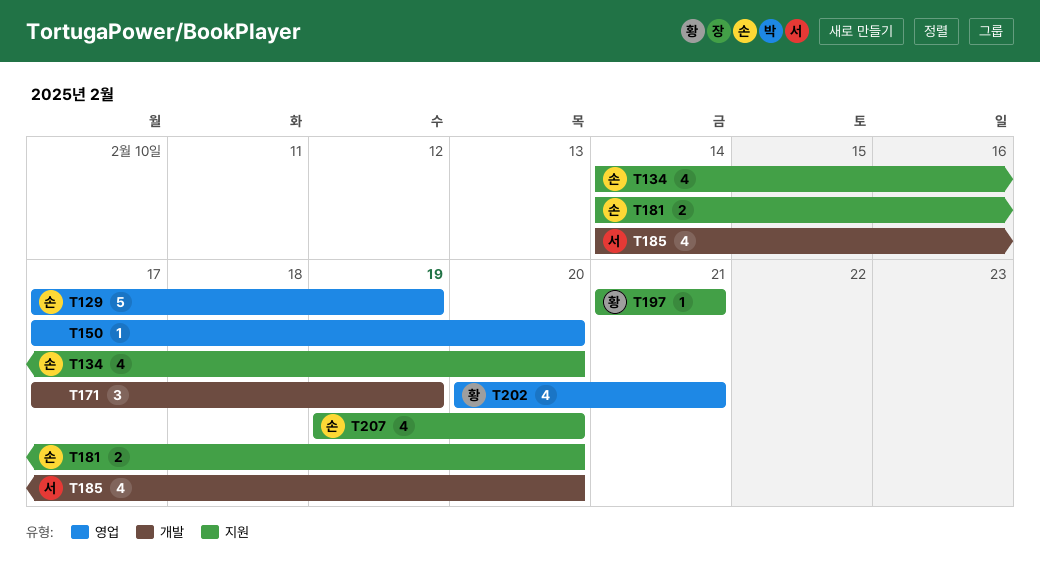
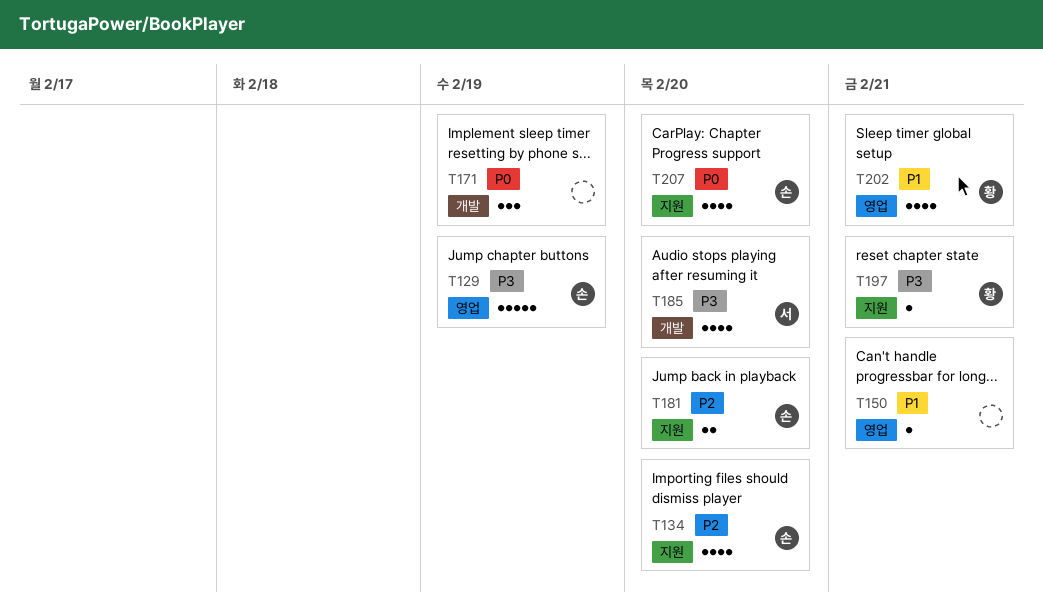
T150, due: Feb 20 -> Feb 21

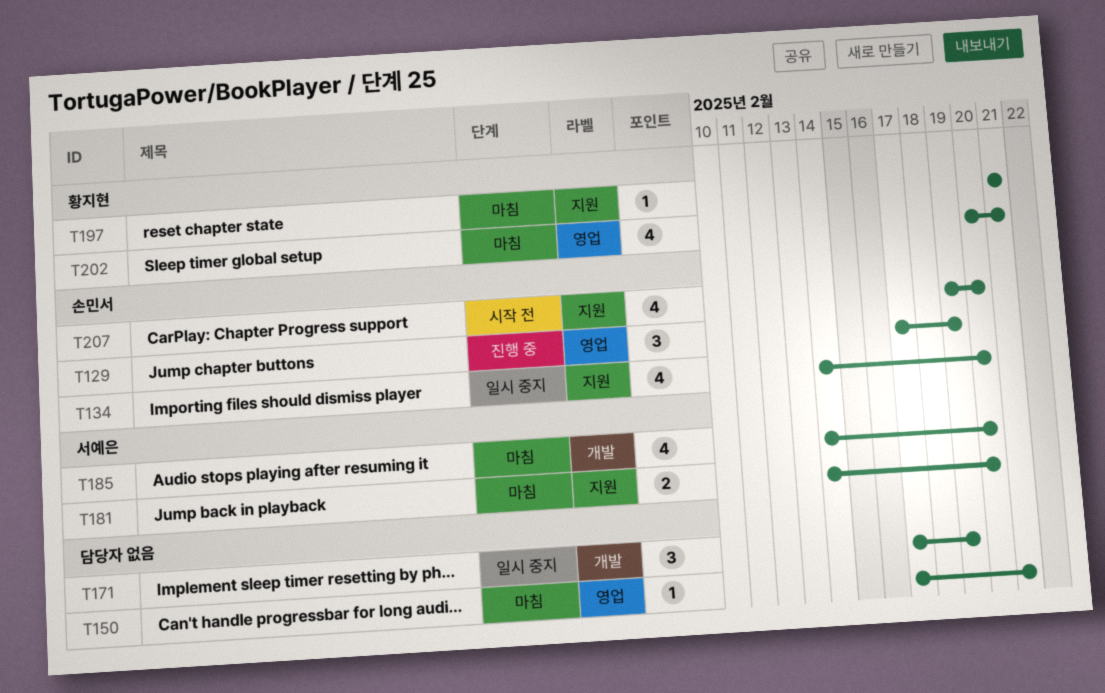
T129, estimate: 5 -> 3
T181, owner: 손민서 -> 서예은

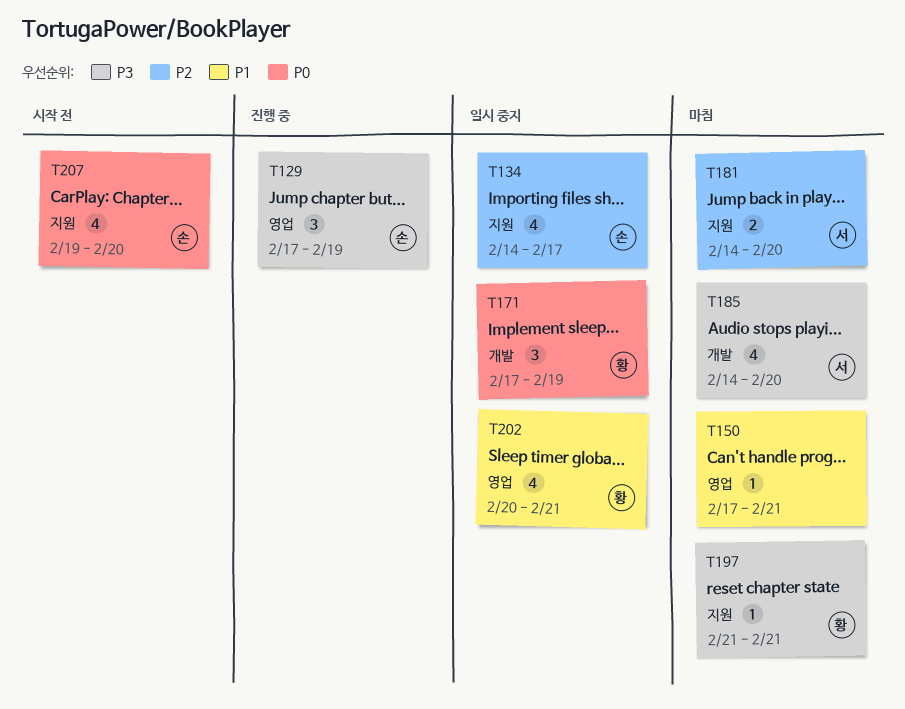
T134, due: Feb 20 -> Feb 17
T171, owner: none -> 황지현
T202, status: 마침 -> 일시 중지

